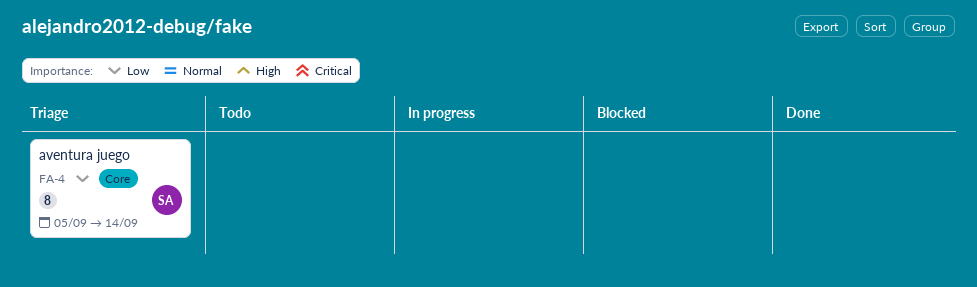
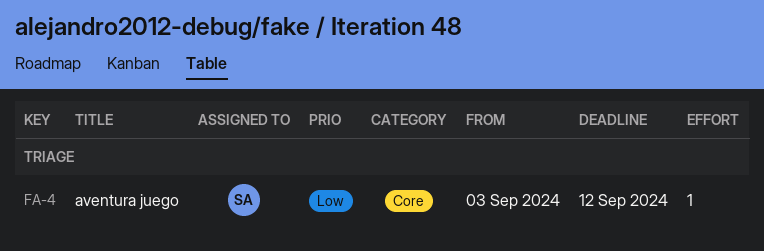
FA-4, estimate: 8 -> 1
FA-4, start: Sep 5 -> Sep 3
FA-4, due: Sep 14 -> Sep 12

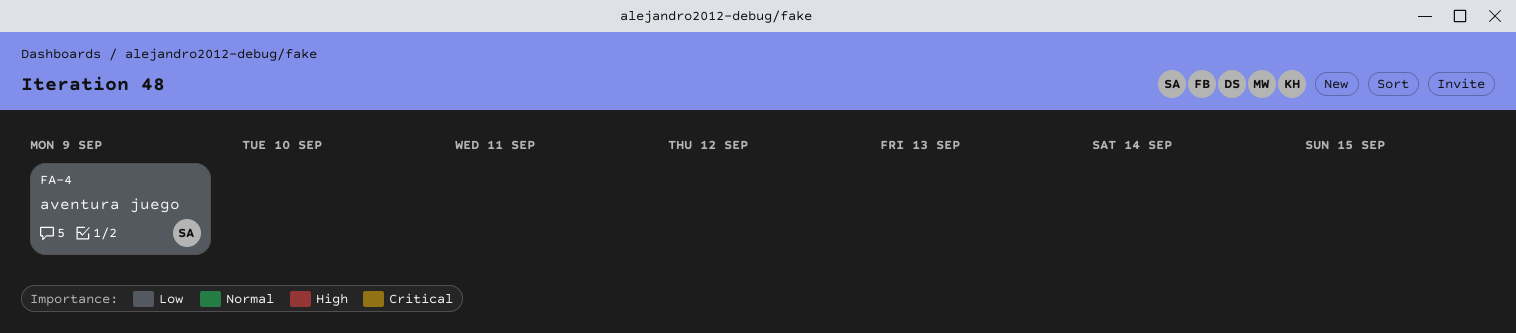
FA-4, due: Sep 12 -> Sep 9

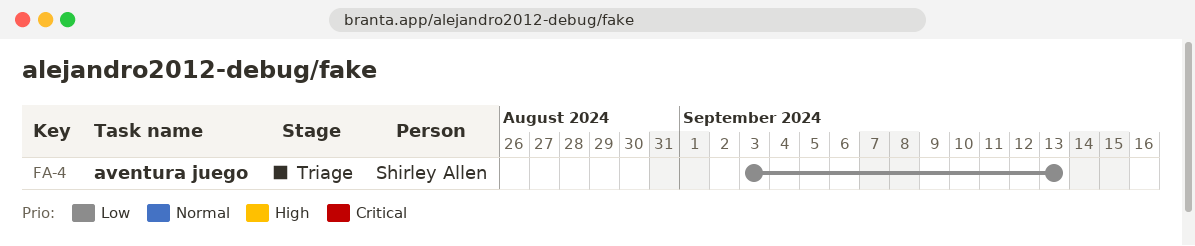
FA-4, due: Sep 9 -> Sep 13

